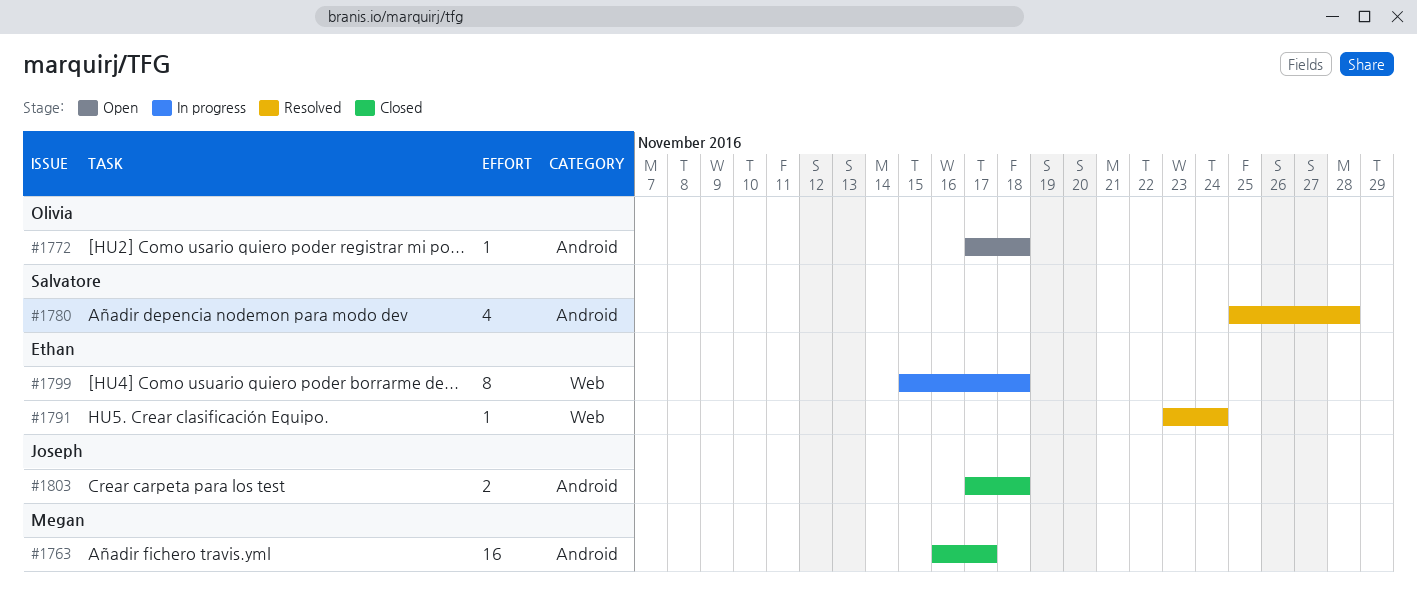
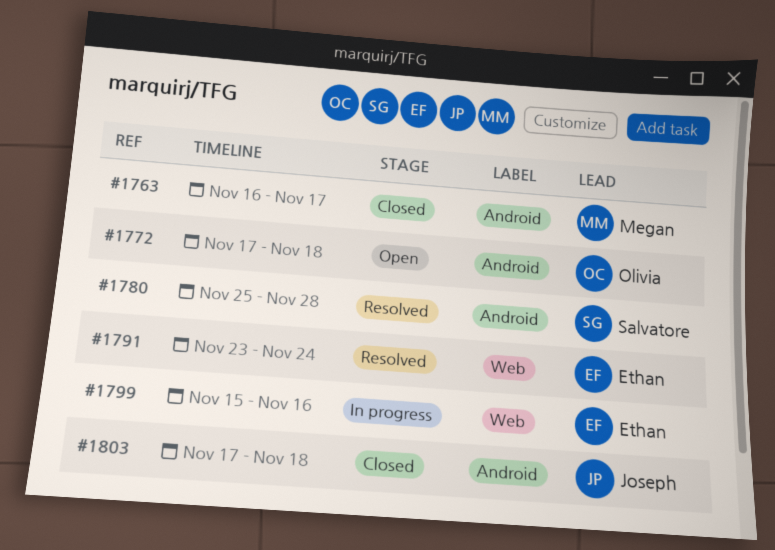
#1799, due: Nov 18 -> Nov 16

